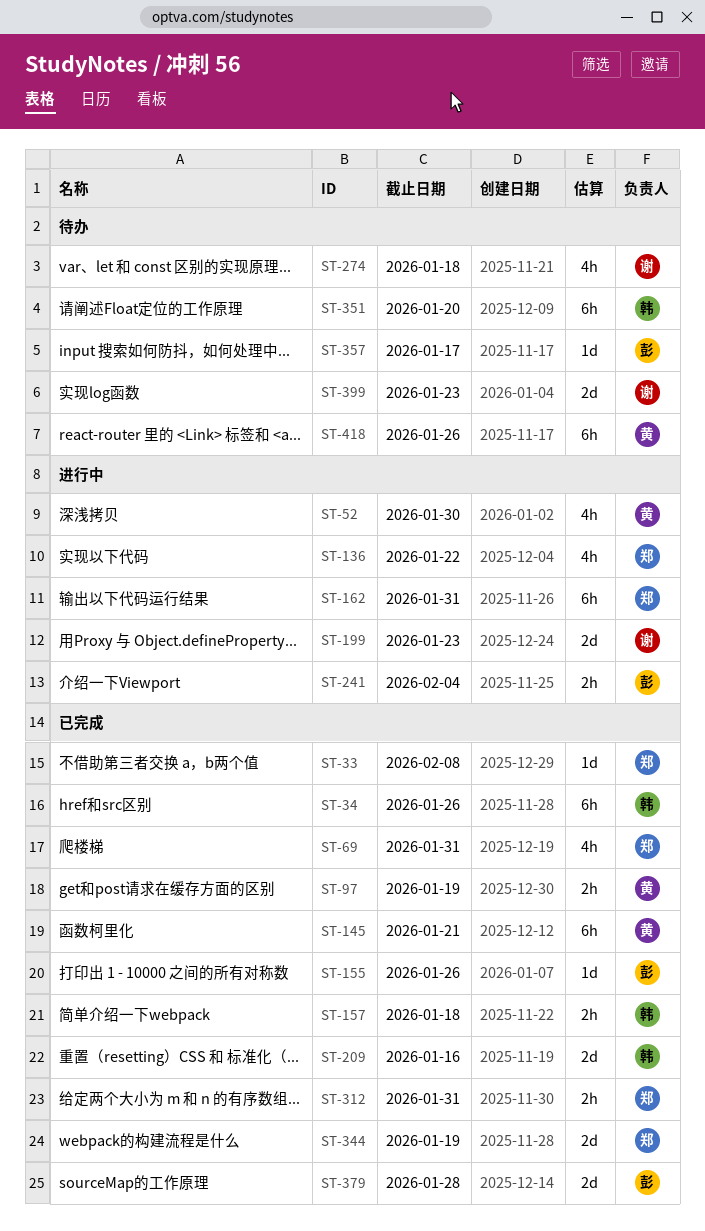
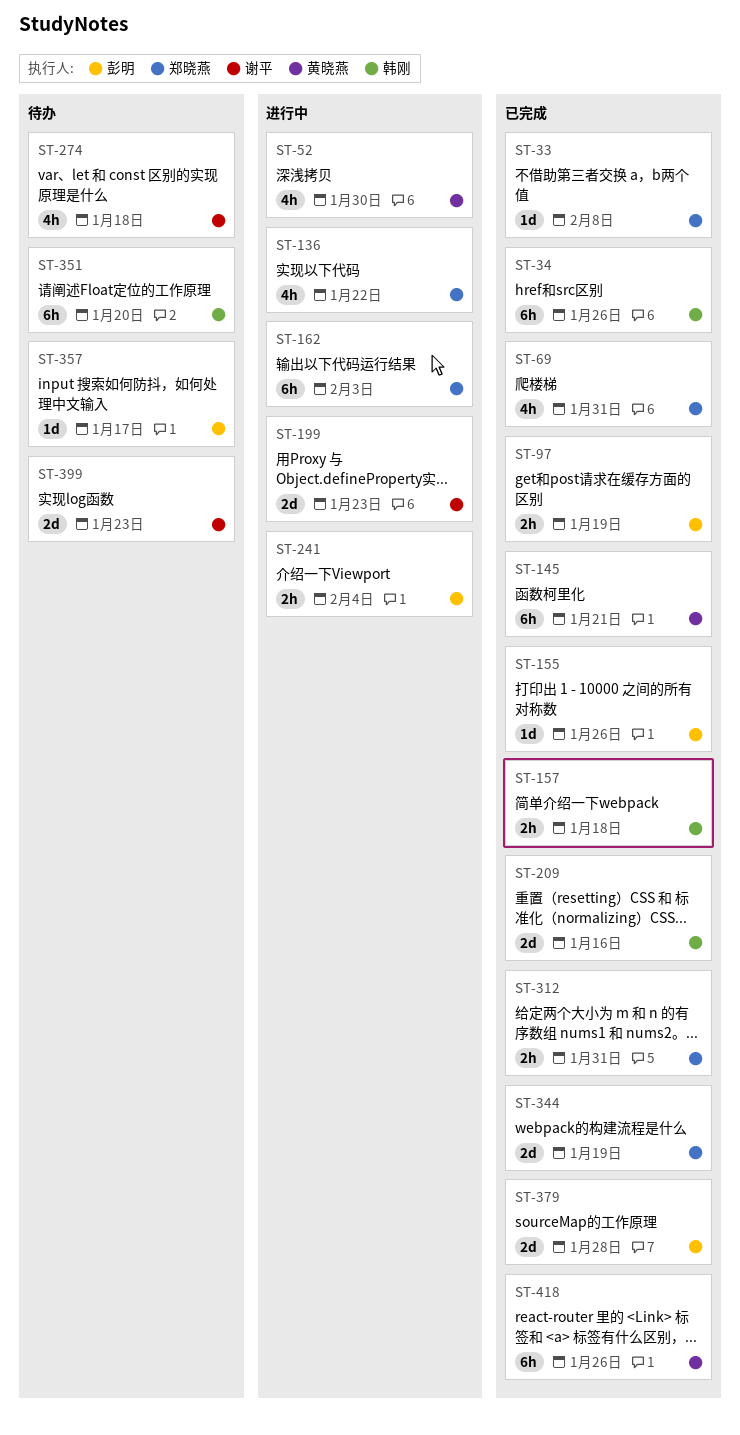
ST-97, owner: 黄晓燕 -> 彭明
ST-162, due: Jan 31 -> Feb 3
ST-418, status: 待办 -> 已完成

